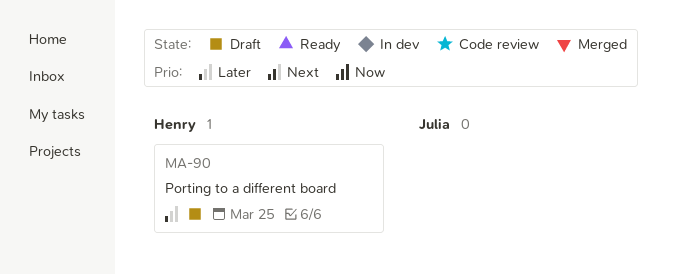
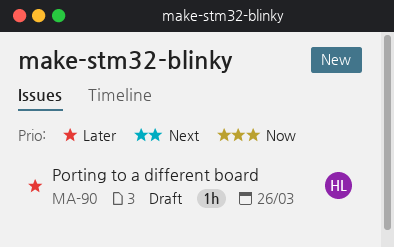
MA-90, due: Mar 25 -> Mar 26

